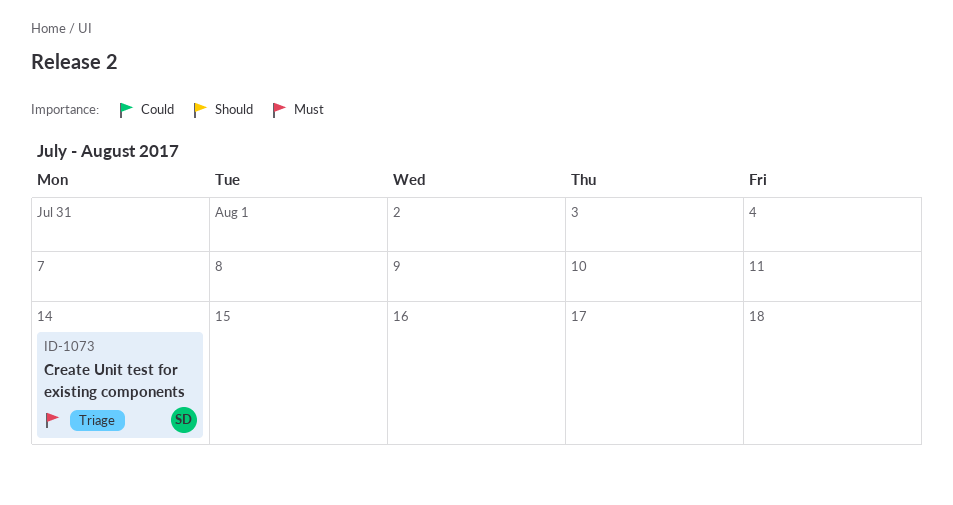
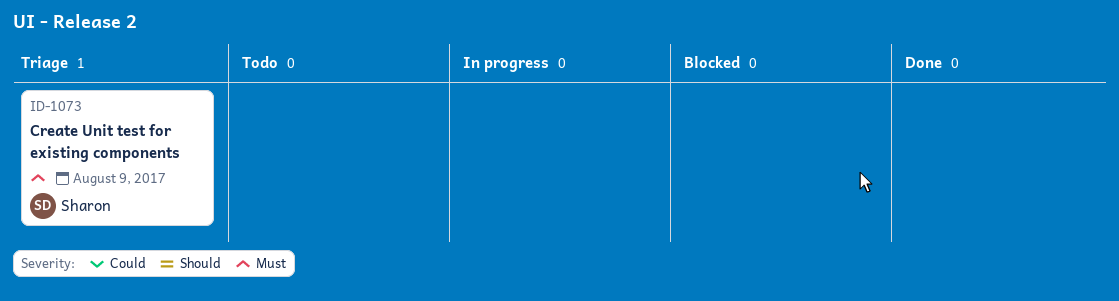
ID-1073, due: Aug 14 -> Aug 9

